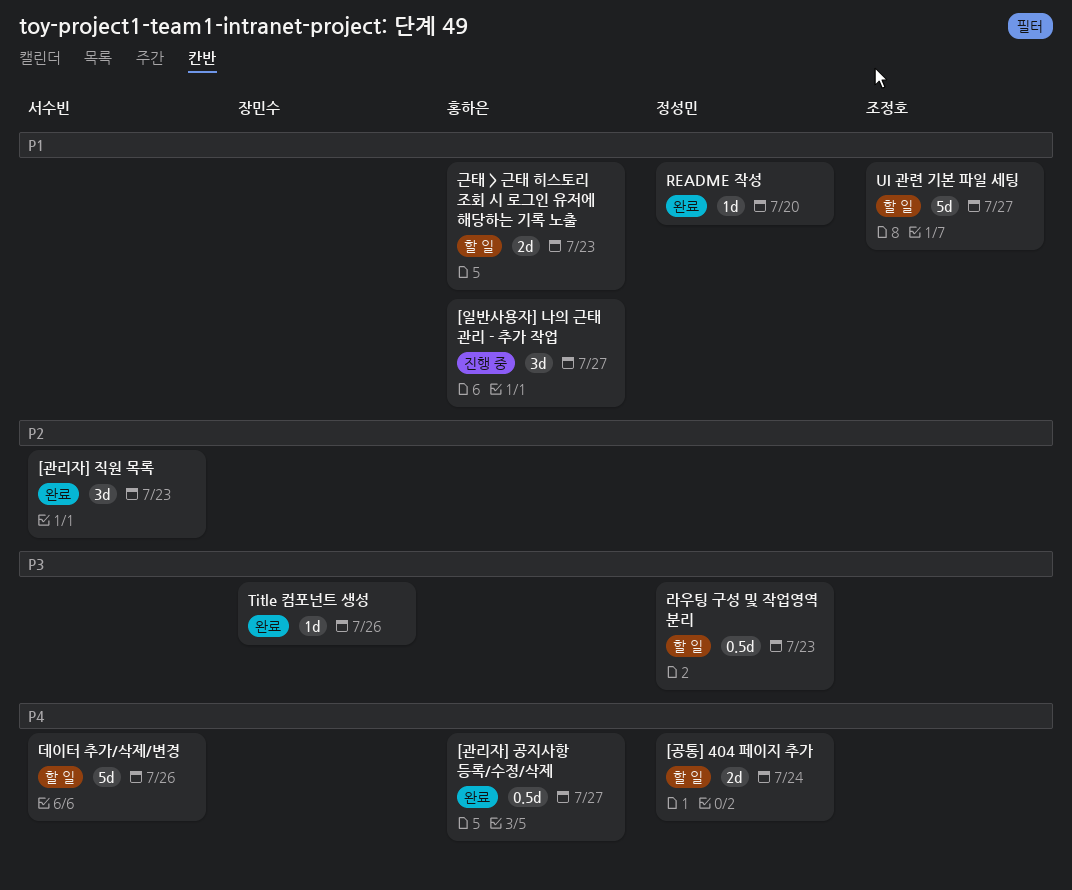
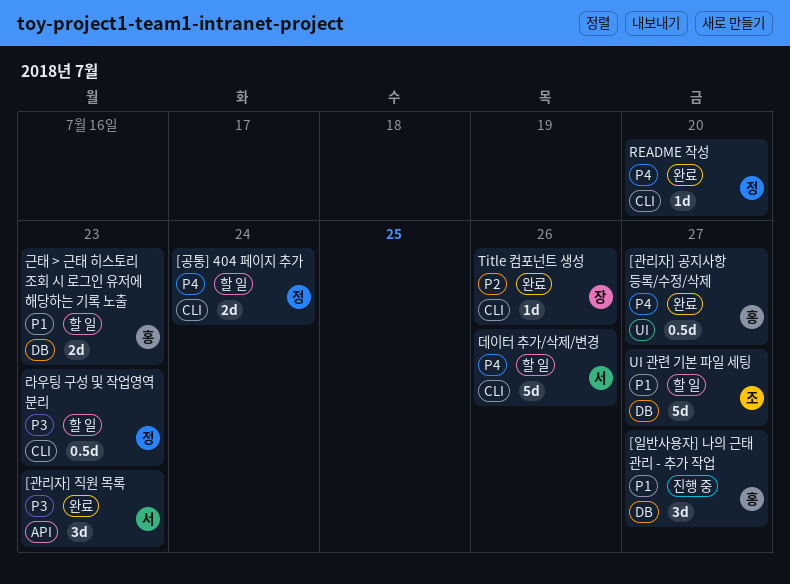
[관리자] 직원 목록, priority: P2 -> P3
README 작성, priority: P1 -> P4
Title 컴포넌트 생성, priority: P3 -> P2

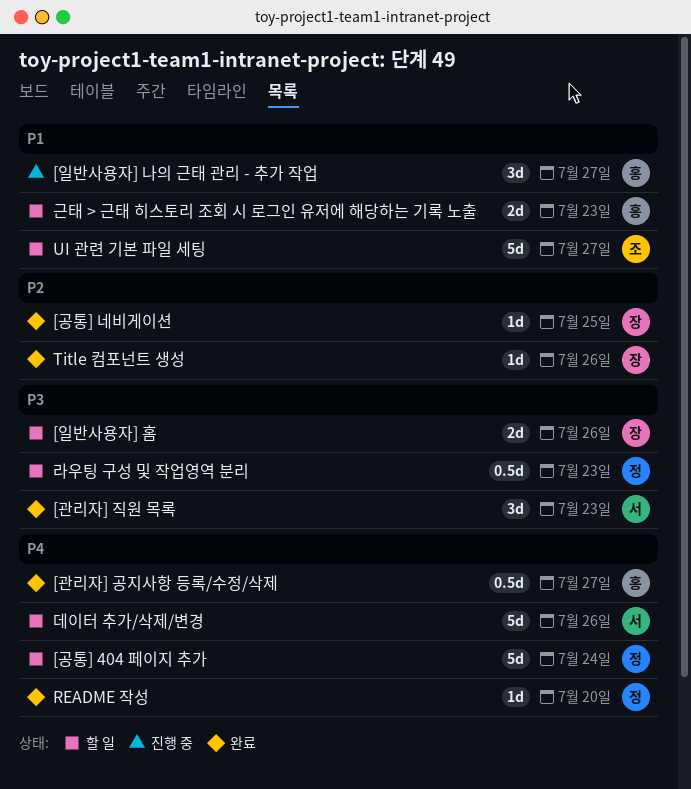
[공통] 404 페이지 추가, estimate: 2d -> 5d
[공통] 네비게이션: none -> present
[일반사용자] 홈: none -> present

